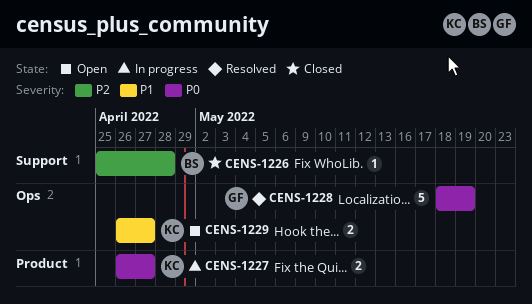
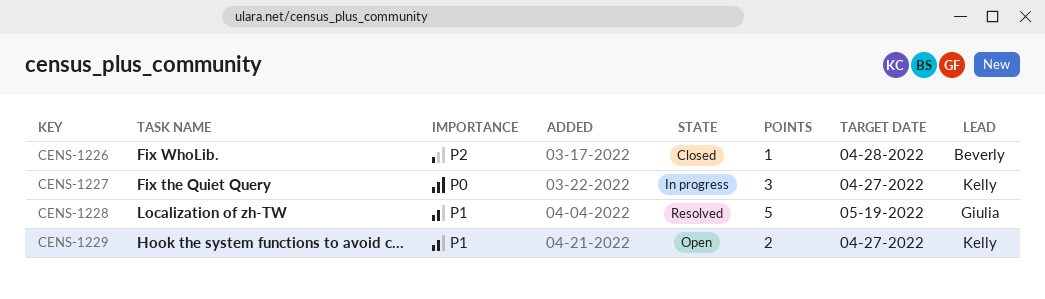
CENS-1227, estimate: 2 -> 3
CENS-1228, priority: P0 -> P1

